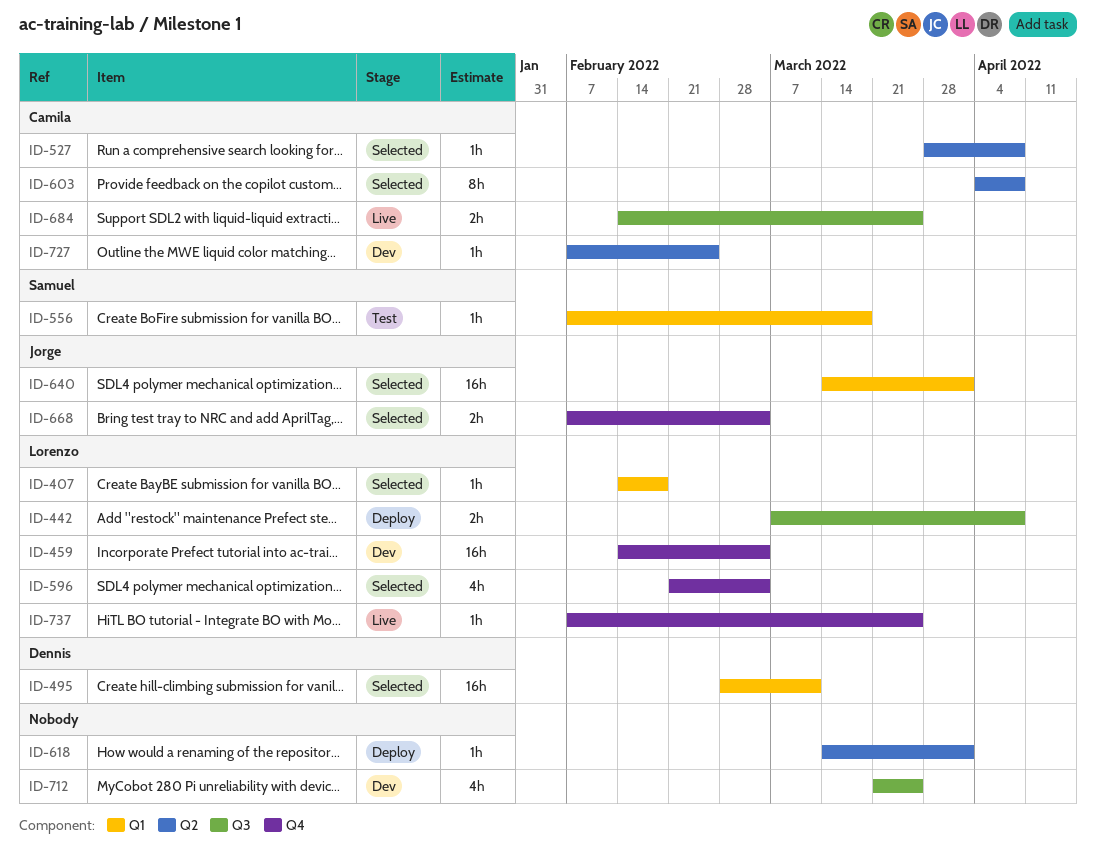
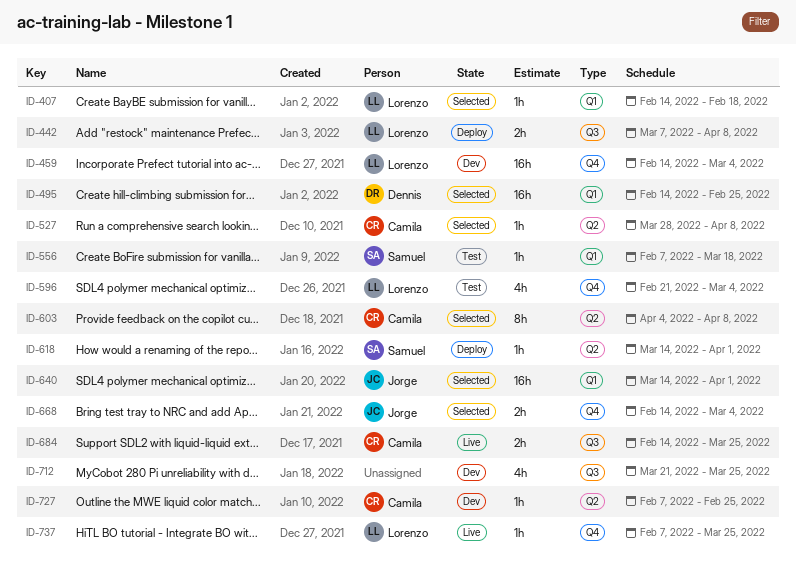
ID-495, start: Feb 28 -> Feb 14
ID-495, due: Mar 11 -> Feb 25
ID-596, status: Selected -> Test
ID-618, owner: none -> Samuel
ID-668, start: Feb 7 -> Feb 14

